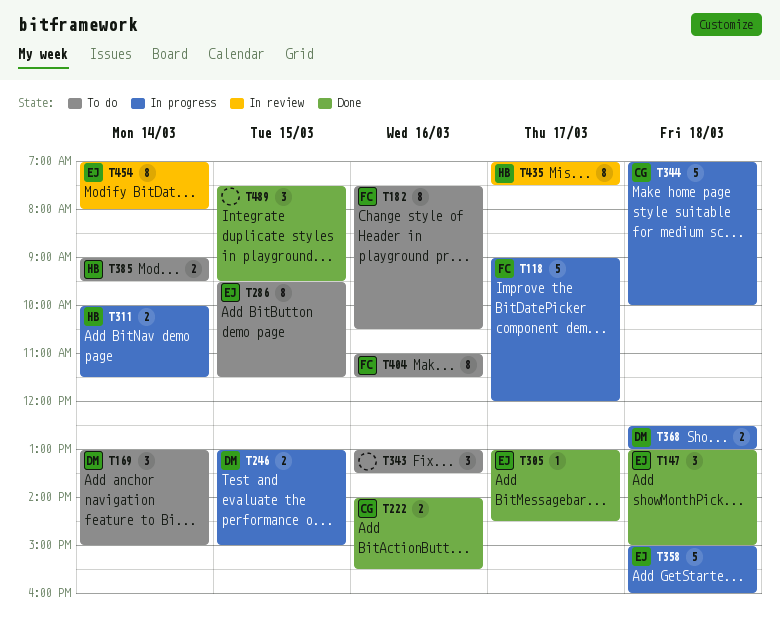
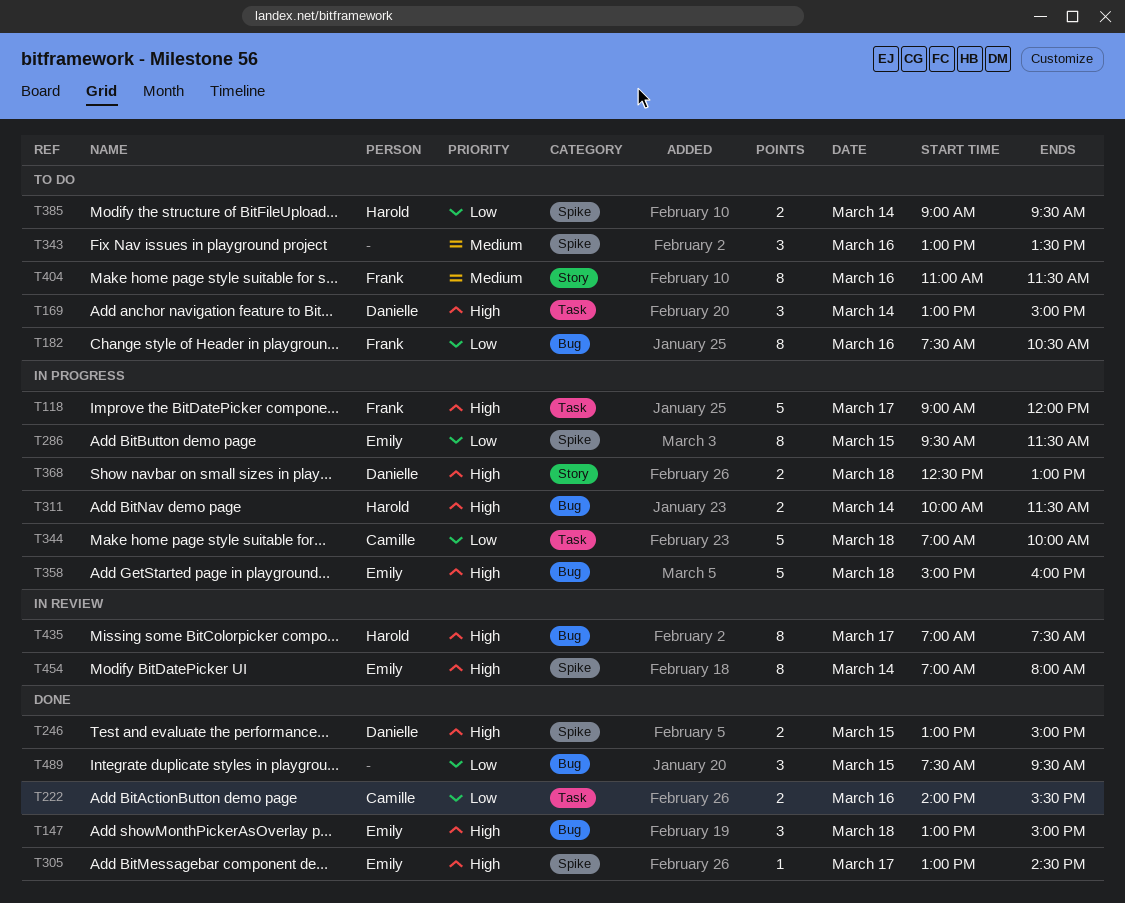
T246, status: In progress -> Done
T286, status: To do -> In progress

